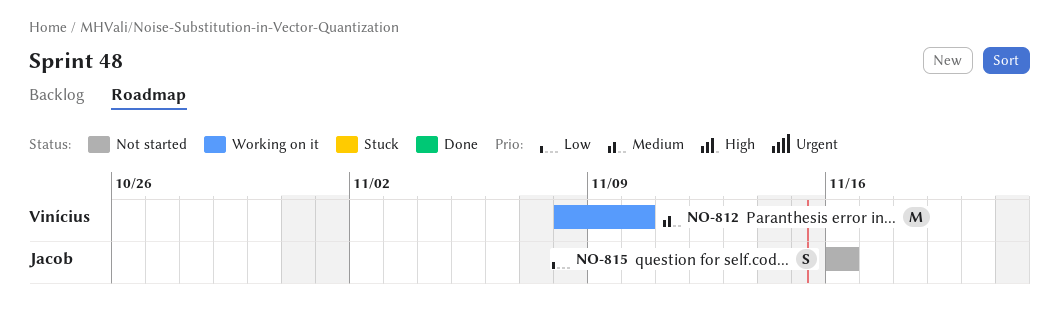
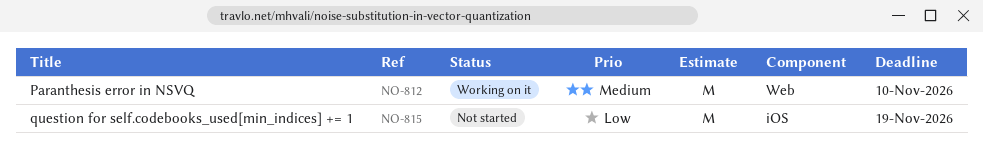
NO-815, estimate: S -> M
NO-815, due: Nov 16 -> Nov 19

